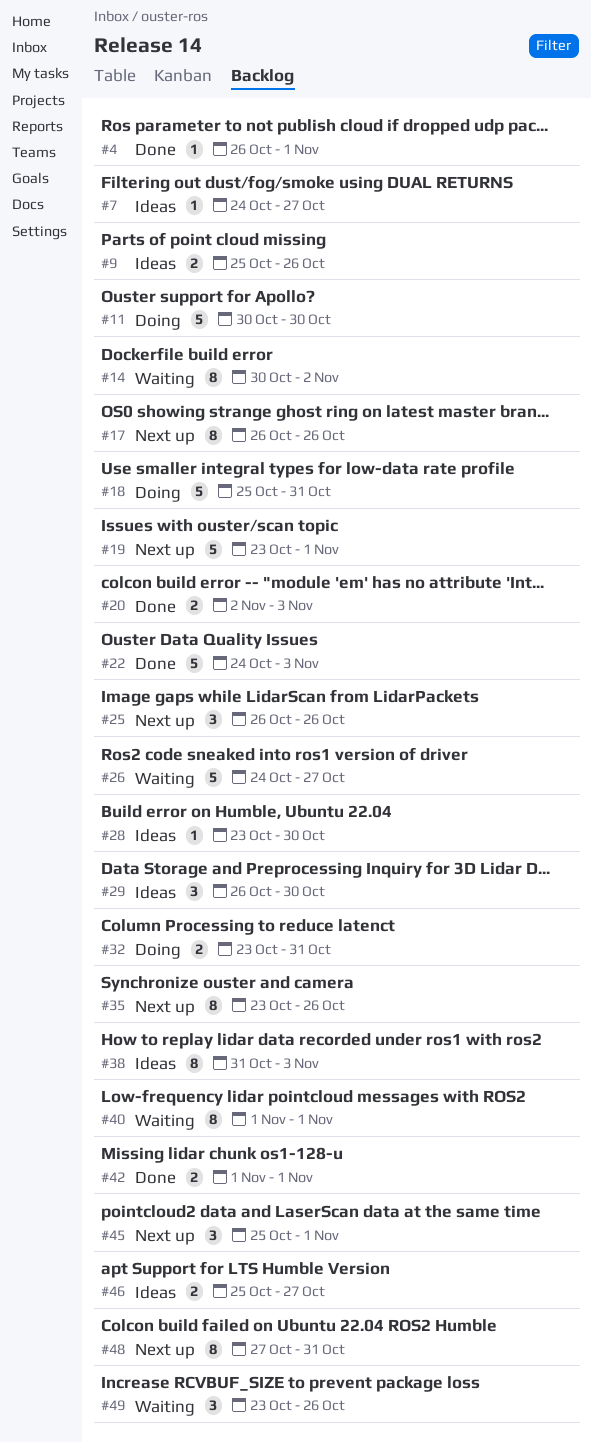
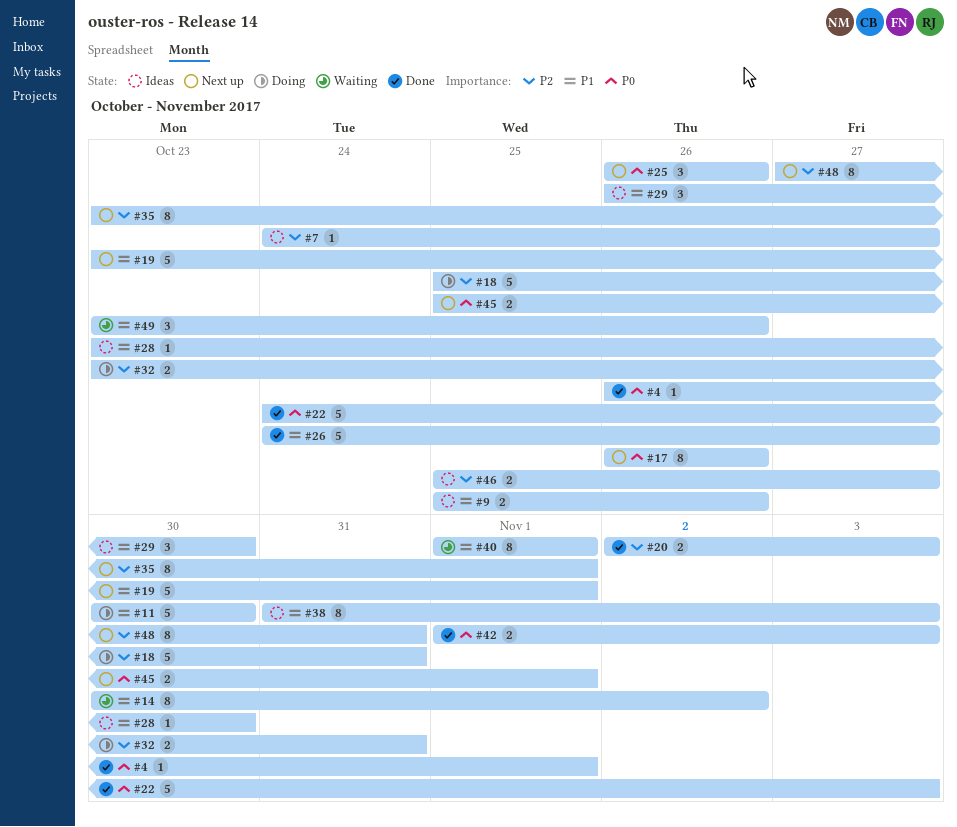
#26, status: Waiting -> Done
#35, due: Oct 26 -> Nov 1
#42, due: Nov 1 -> Nov 3
#45, estimate: 3 -> 2

